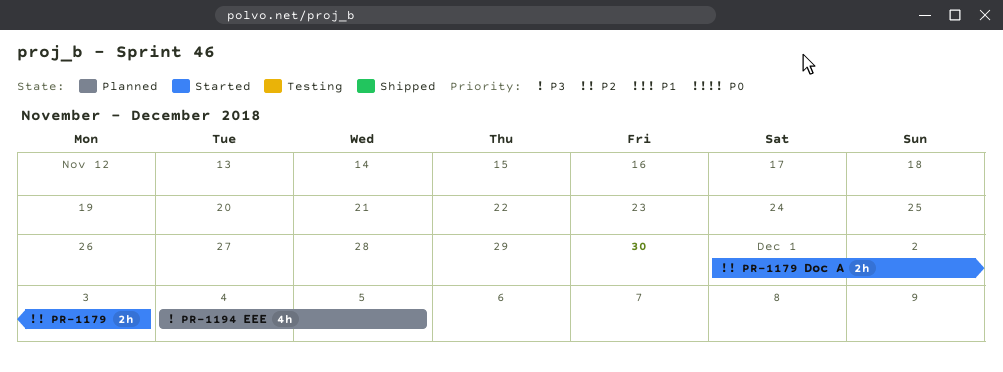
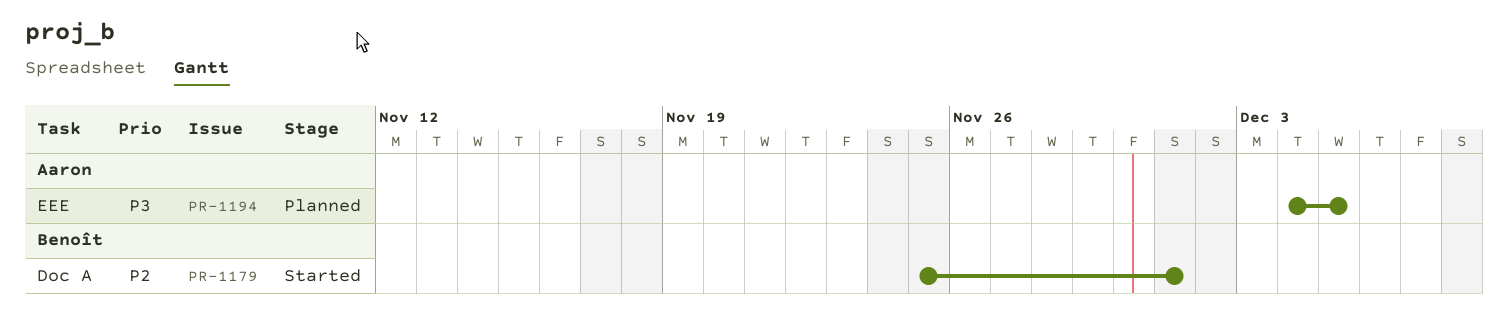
PR-1179, start: Dec 1 -> Nov 25
PR-1179, due: Dec 3 -> Dec 1

